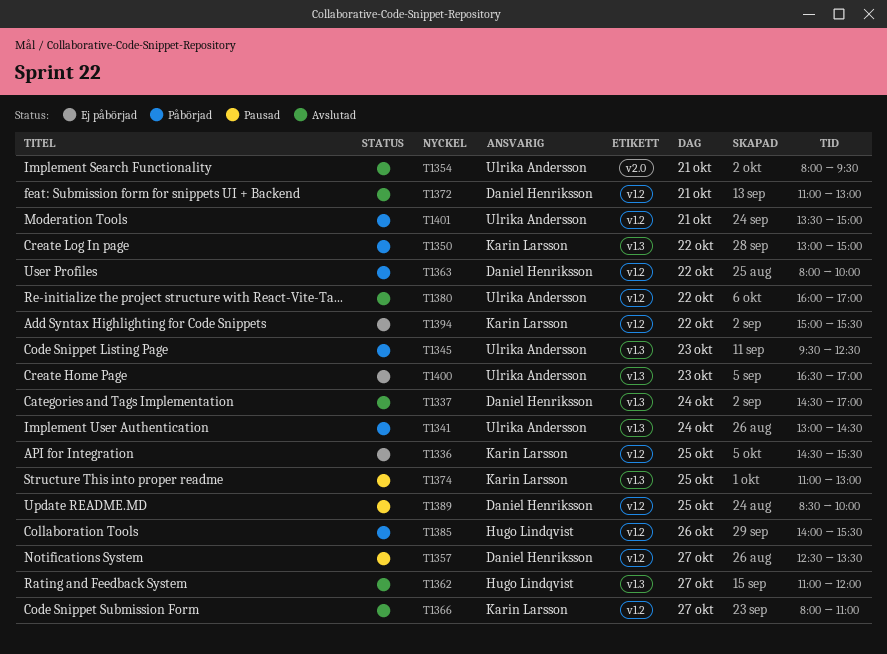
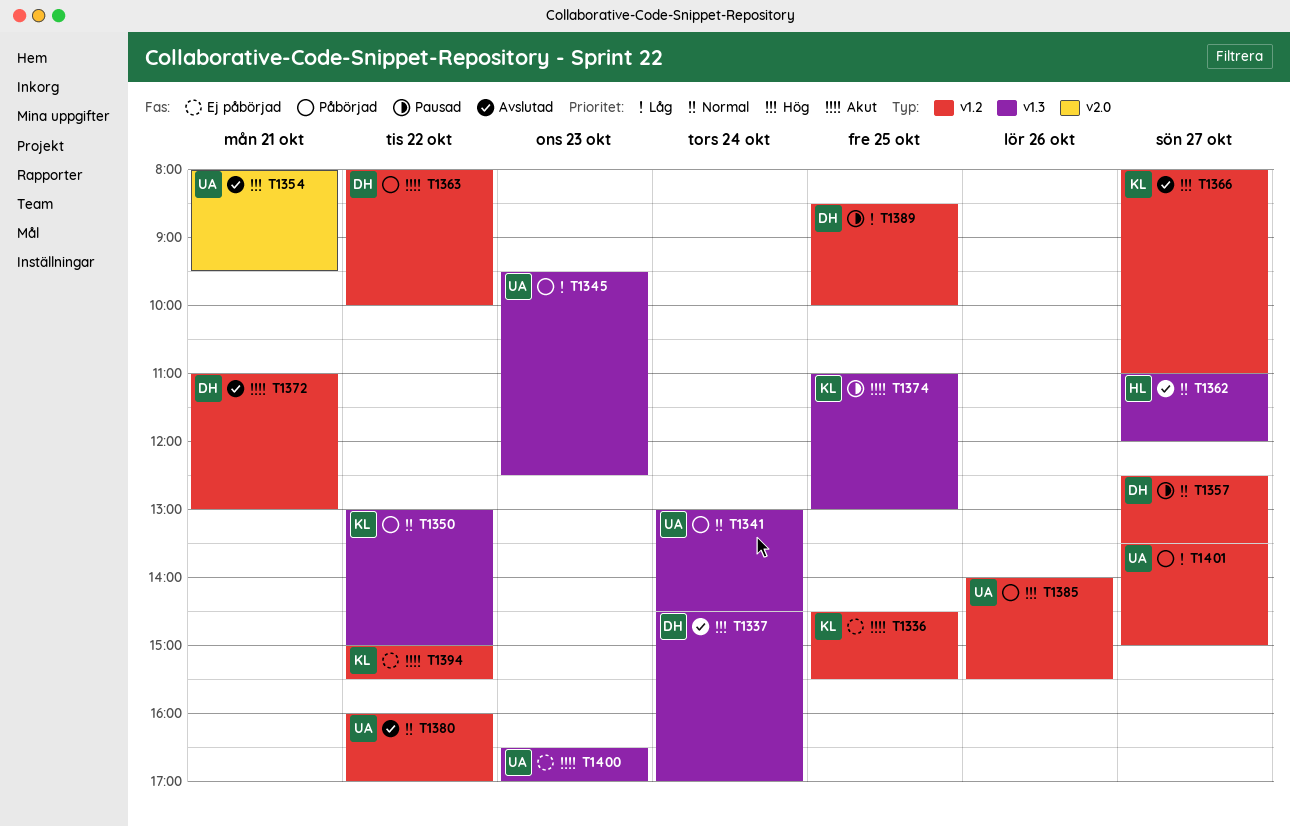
T1385, owner: Hugo Lindqvist -> Ulrika Andersson
T1401, day: Oct 21 -> Oct 27

